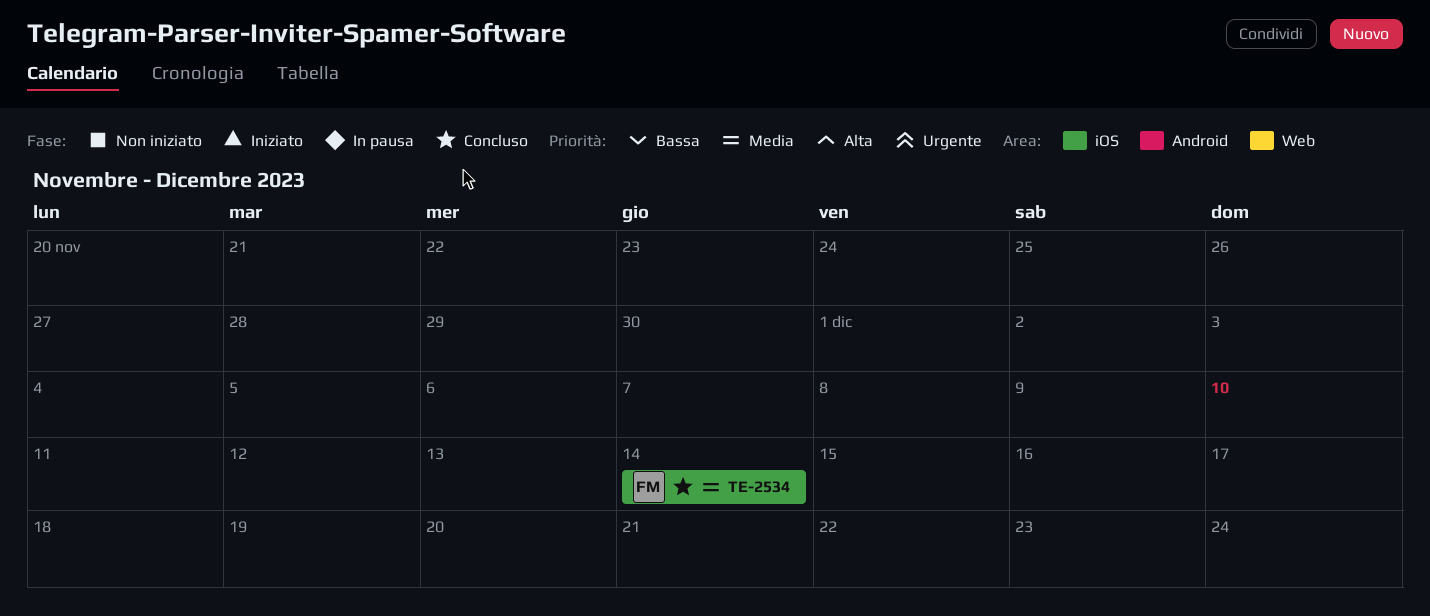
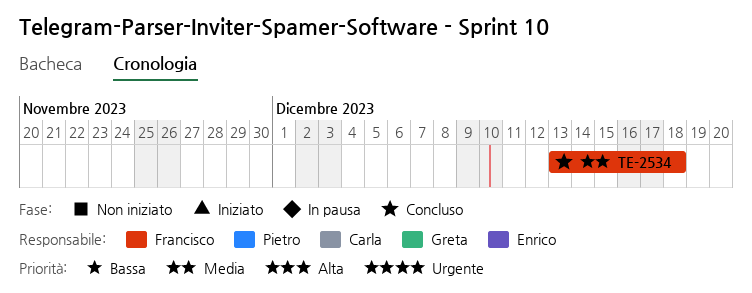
TE-2534, start: Dec 14 -> Dec 13
TE-2534, due: Dec 14 -> Dec 18

